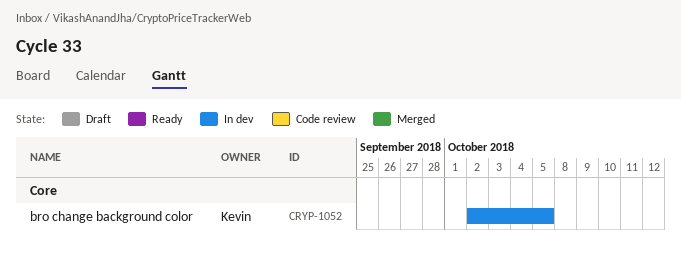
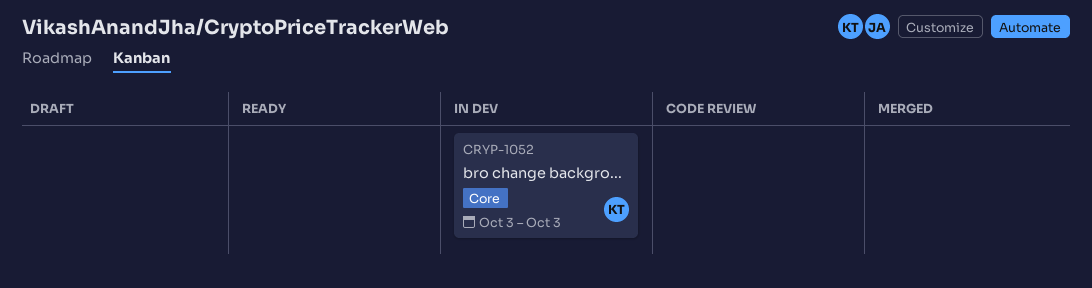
CRYP-1052, start: Oct 2 -> Oct 3
CRYP-1052, due: Oct 5 -> Oct 3

